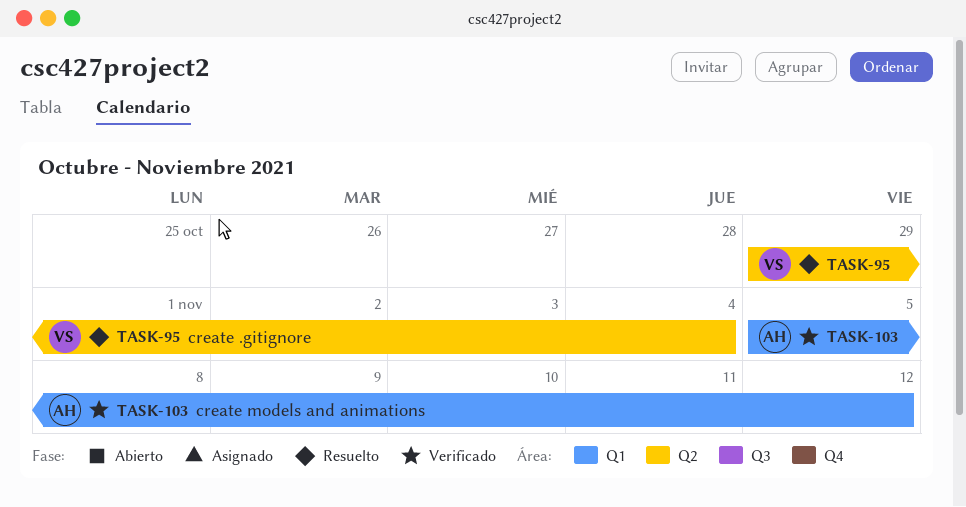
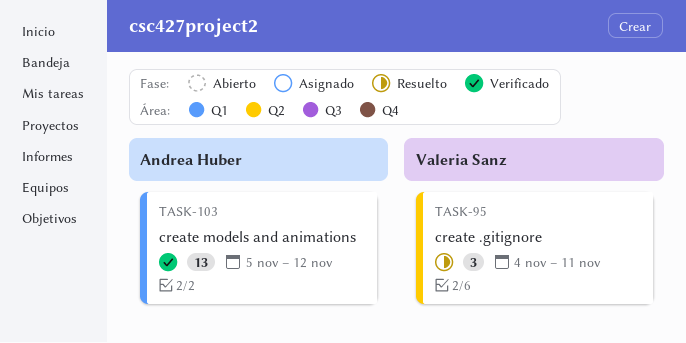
TASK-95, start: Oct 29 -> Nov 4
TASK-95, due: Nov 4 -> Nov 11

